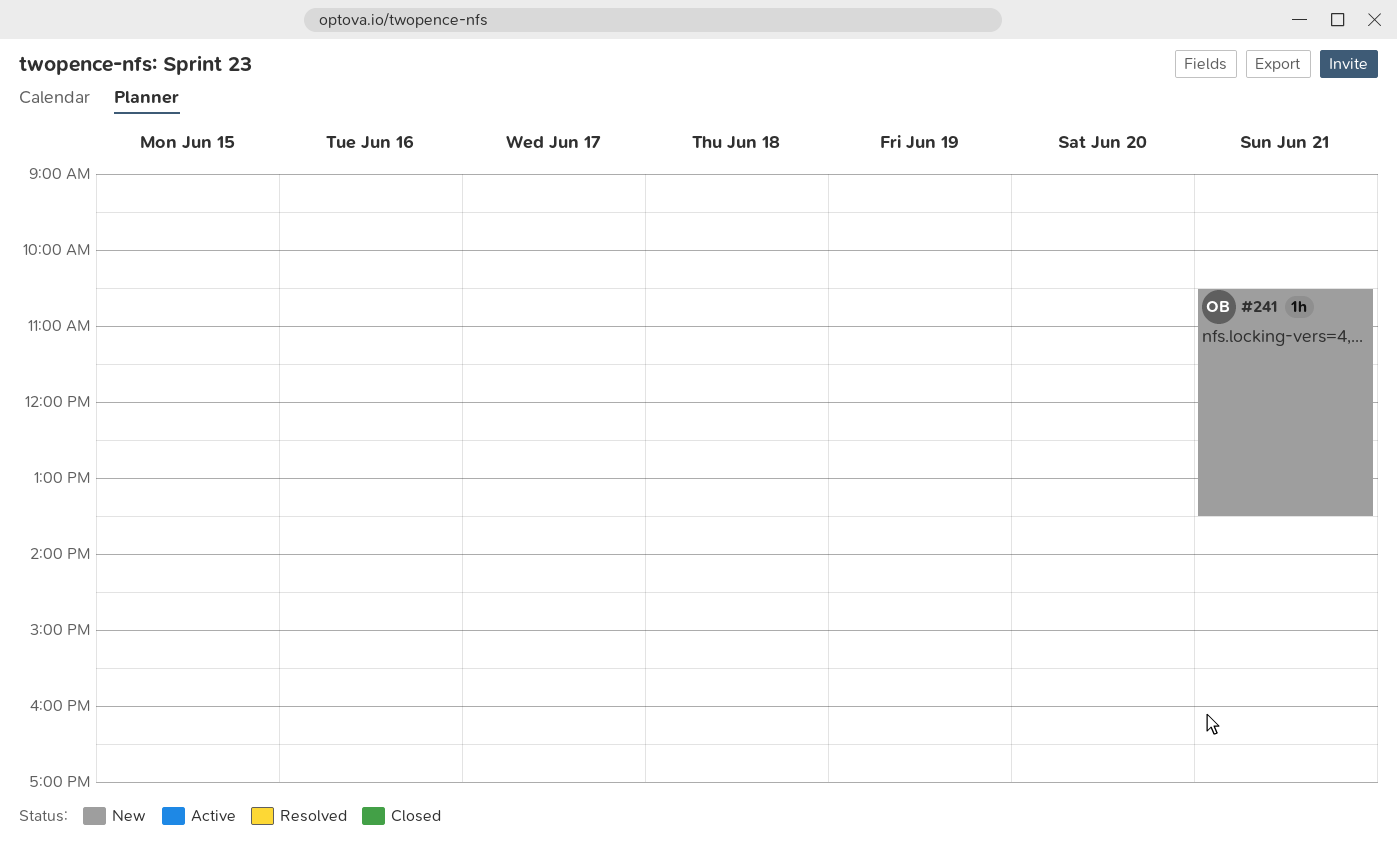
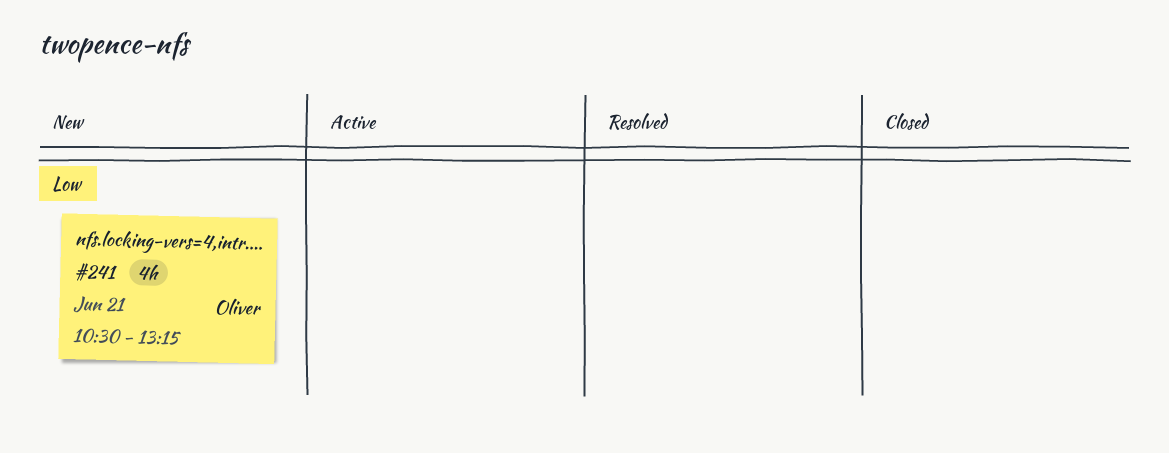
#241, estimate: 1h -> 4h
#241, ends: 13:30 -> 13:15

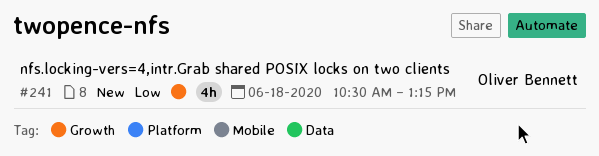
#241, day: Jun 21 -> Jun 18

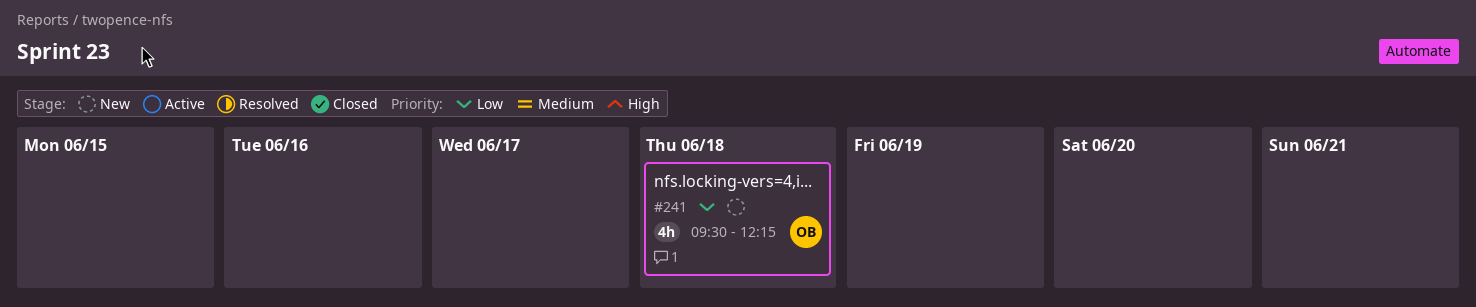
#241, begins: 10:30 -> 09:30
#241, ends: 13:15 -> 12:15

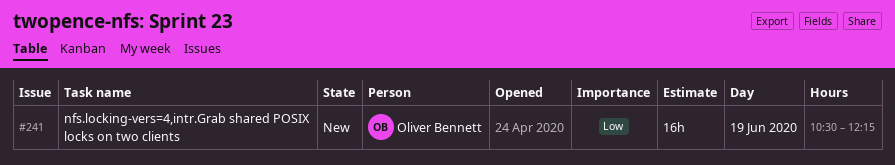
#241, estimate: 4h -> 16h
#241, day: Jun 18 -> Jun 19
#241, begins: 09:30 -> 10:30

